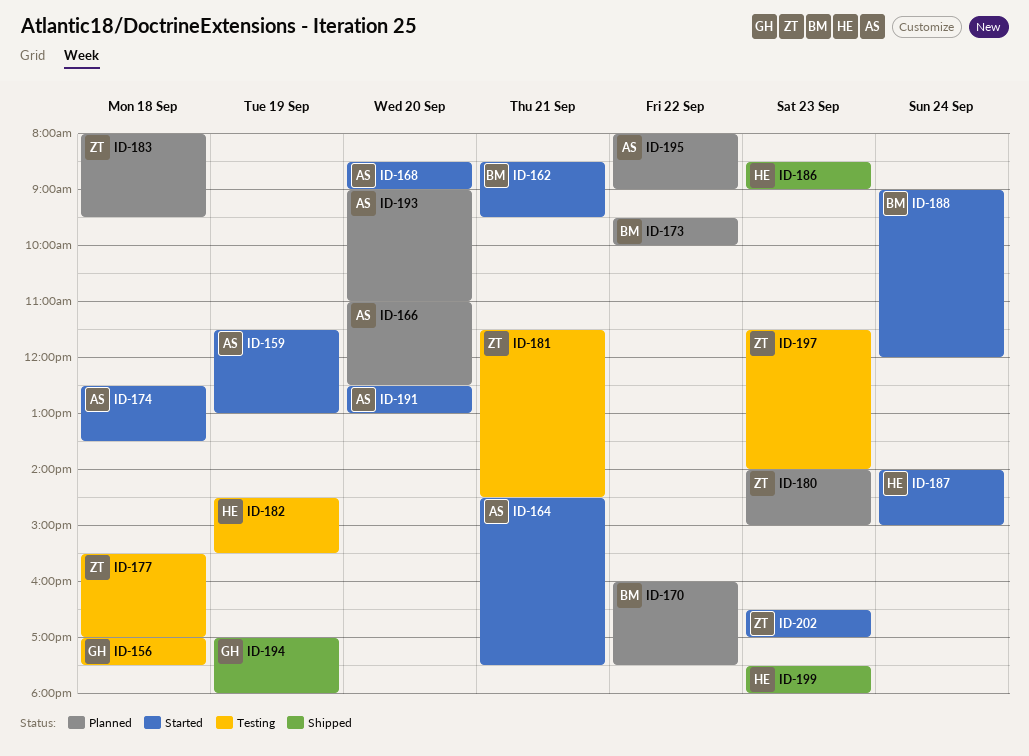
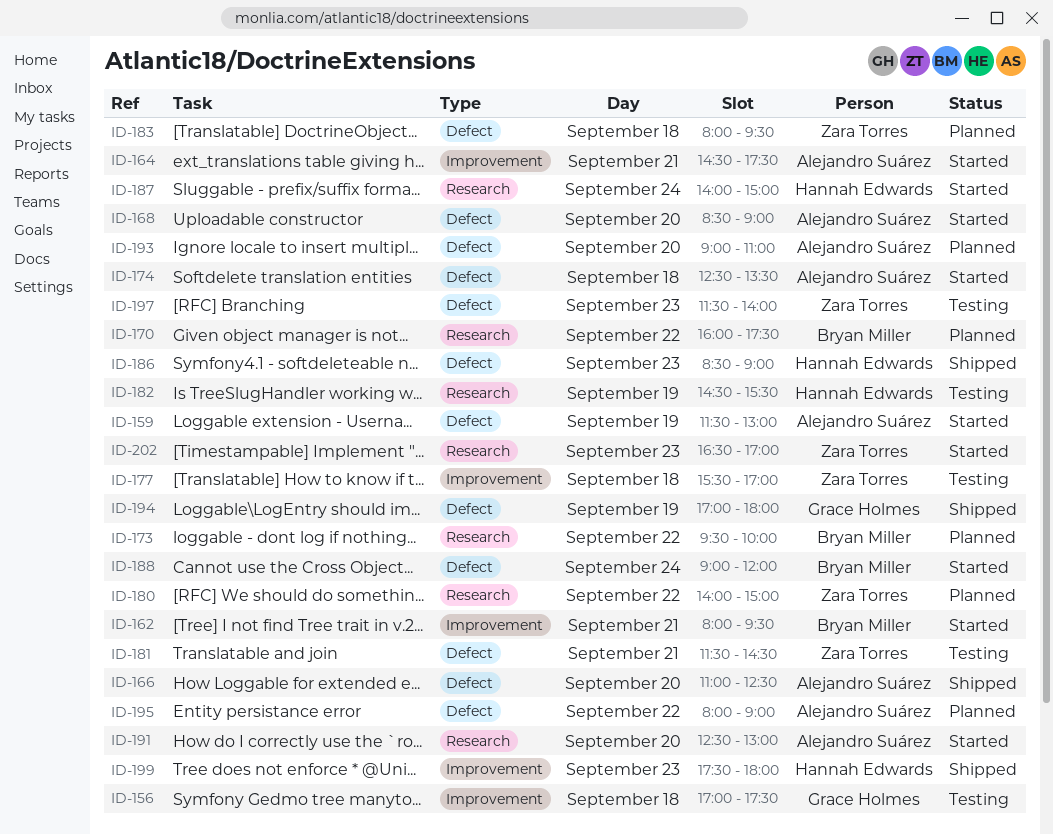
ID-162, begins: 08:30 -> 08:00
ID-166, status: Planned -> Shipped
ID-180, day: Sep 23 -> Sep 22

